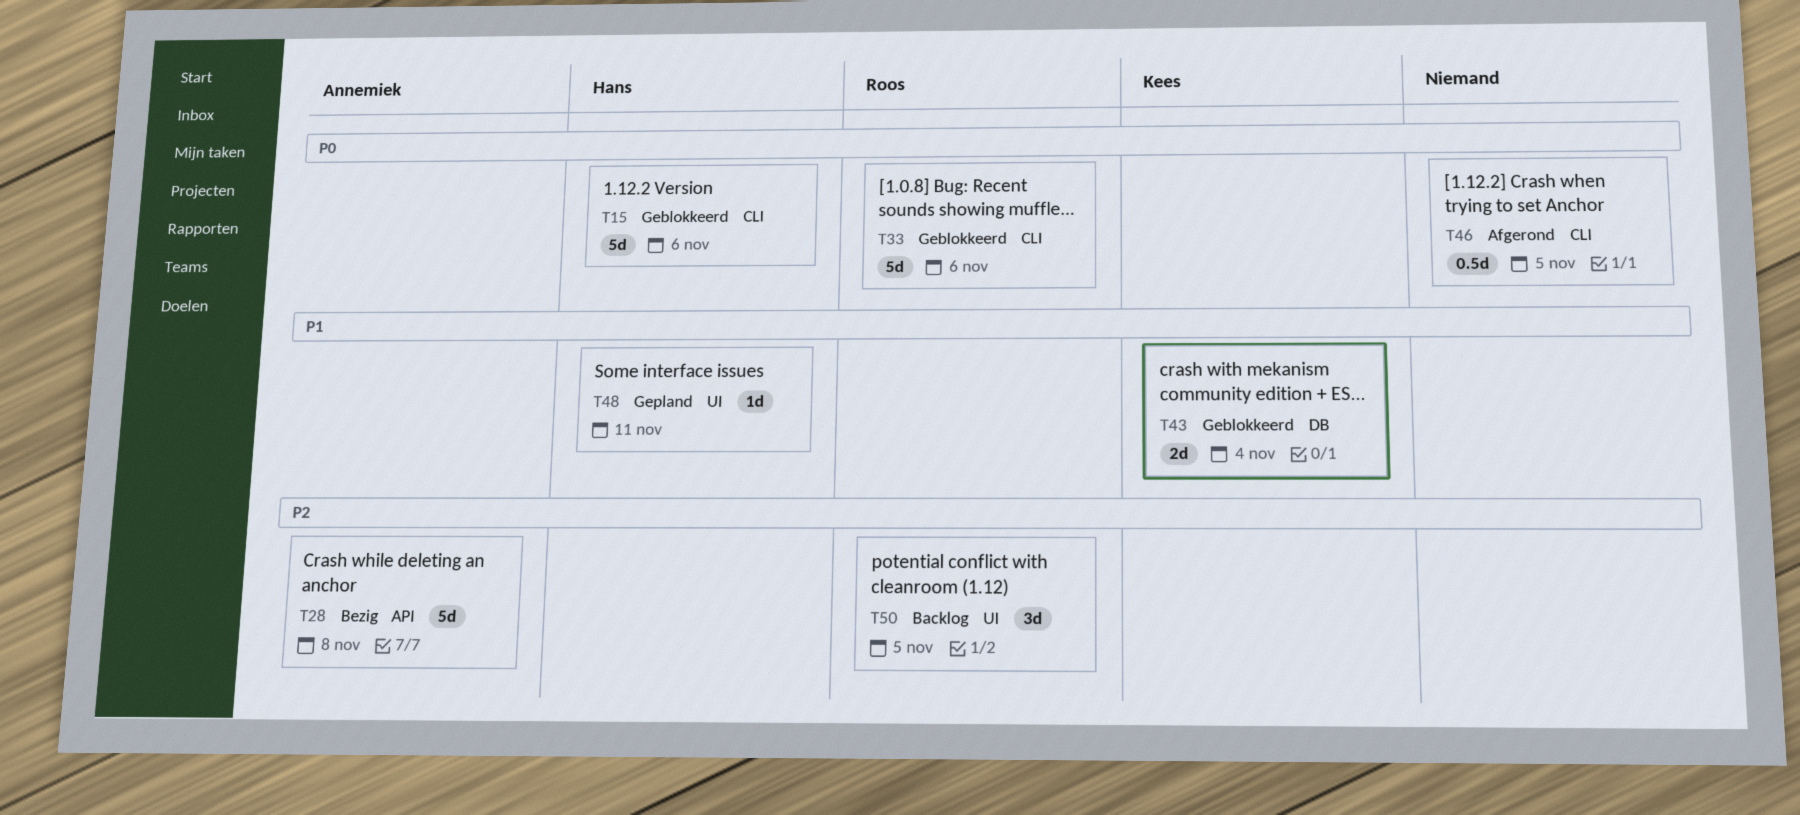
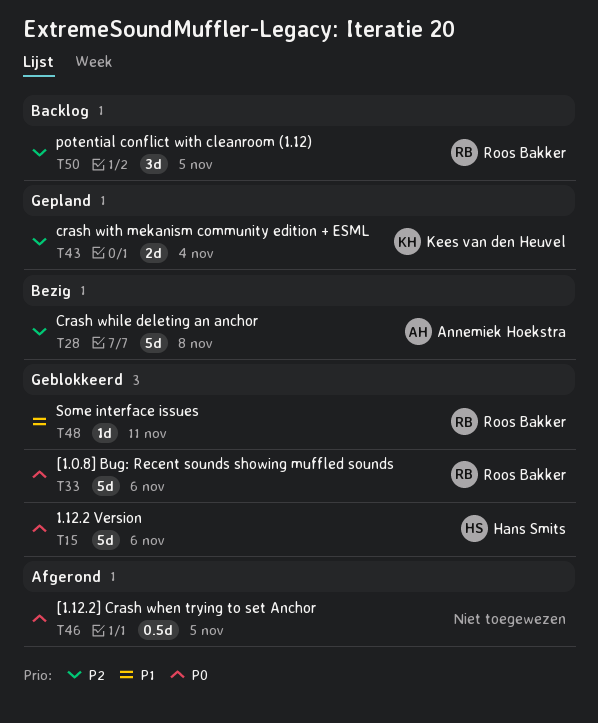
T43, status: Geblokkeerd -> Gepland
T43, priority: P1 -> P2
T48, status: Gepland -> Geblokkeerd
T48, owner: Hans Smits -> Roos Bakker

